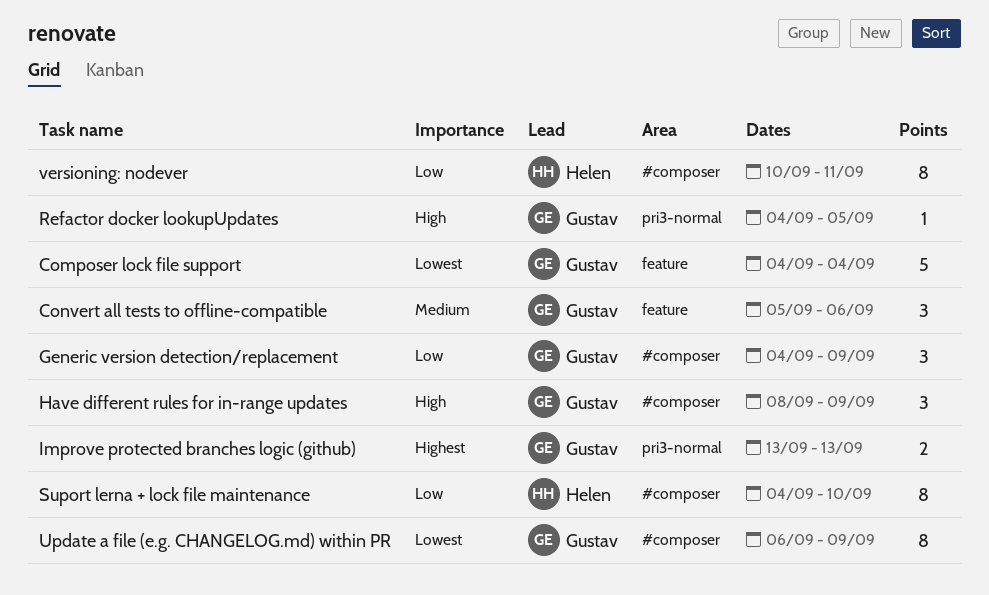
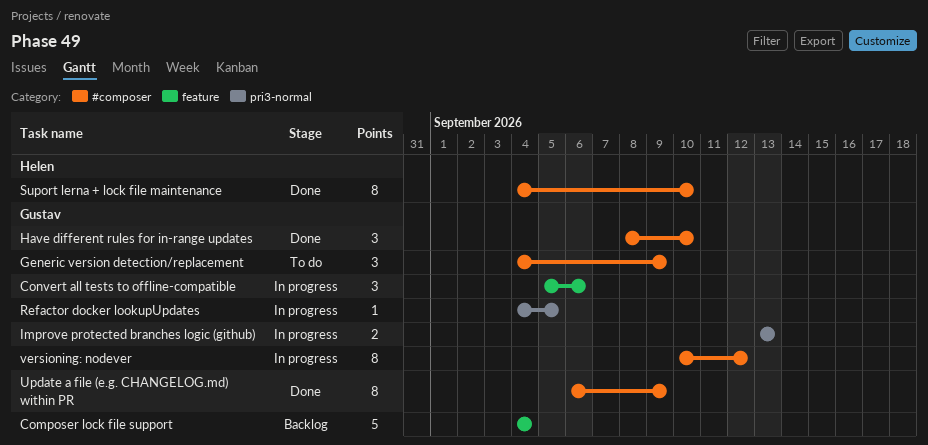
Have different rules for in-range updates, due: Sep 9 -> Sep 10
versioning: nodever, owner: Helen -> Gustav
versioning: nodever, due: Sep 11 -> Sep 12

